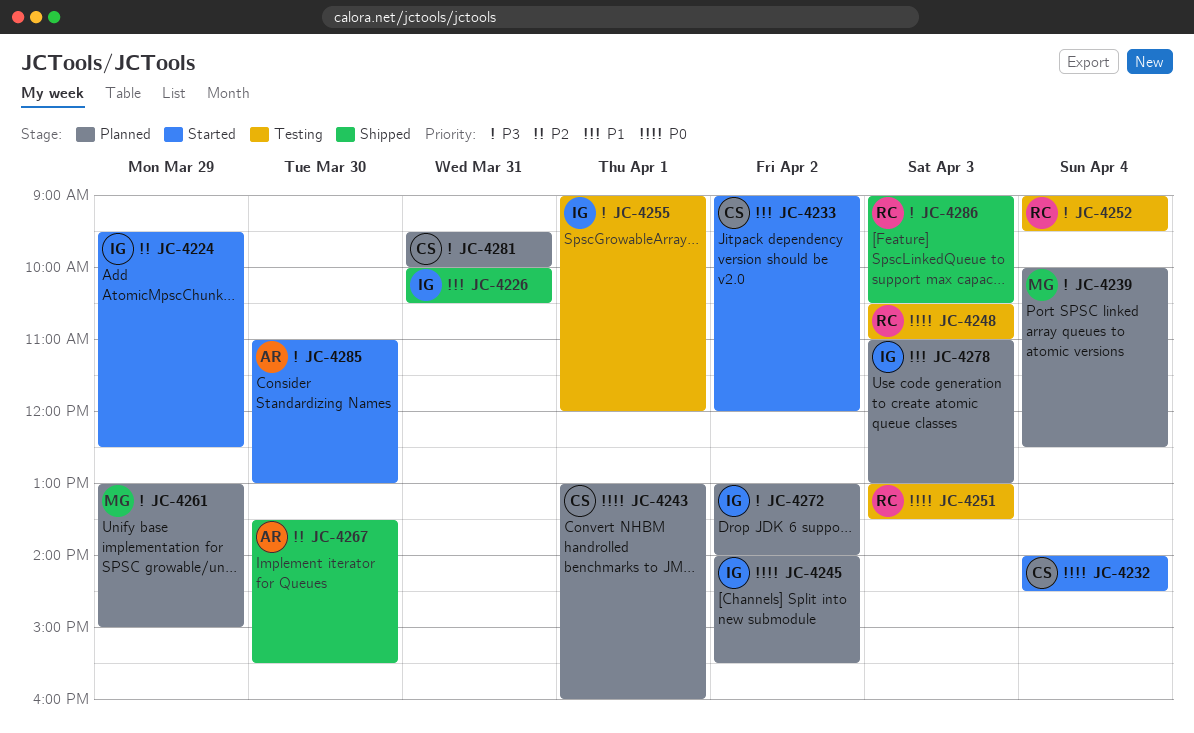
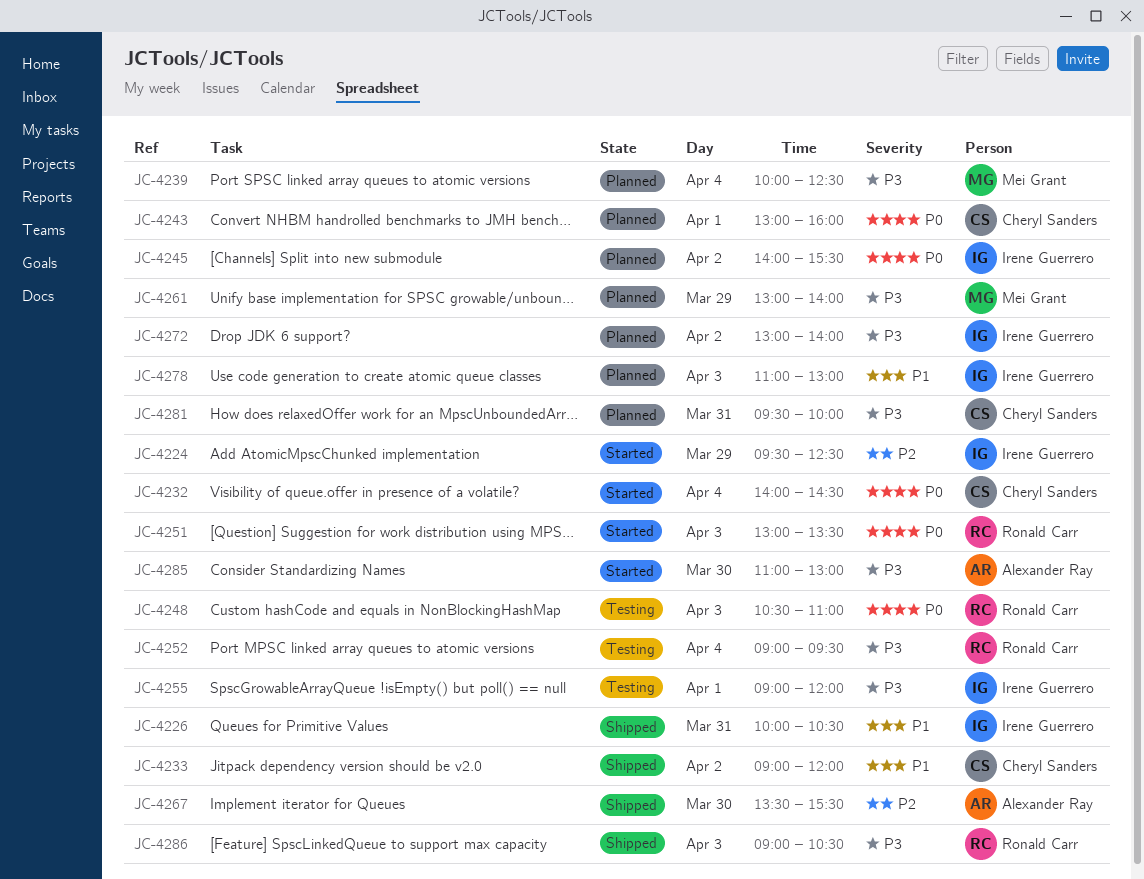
JC-4233, status: Started -> Shipped
JC-4251, status: Testing -> Started
JC-4261, ends: 15:00 -> 14:00

